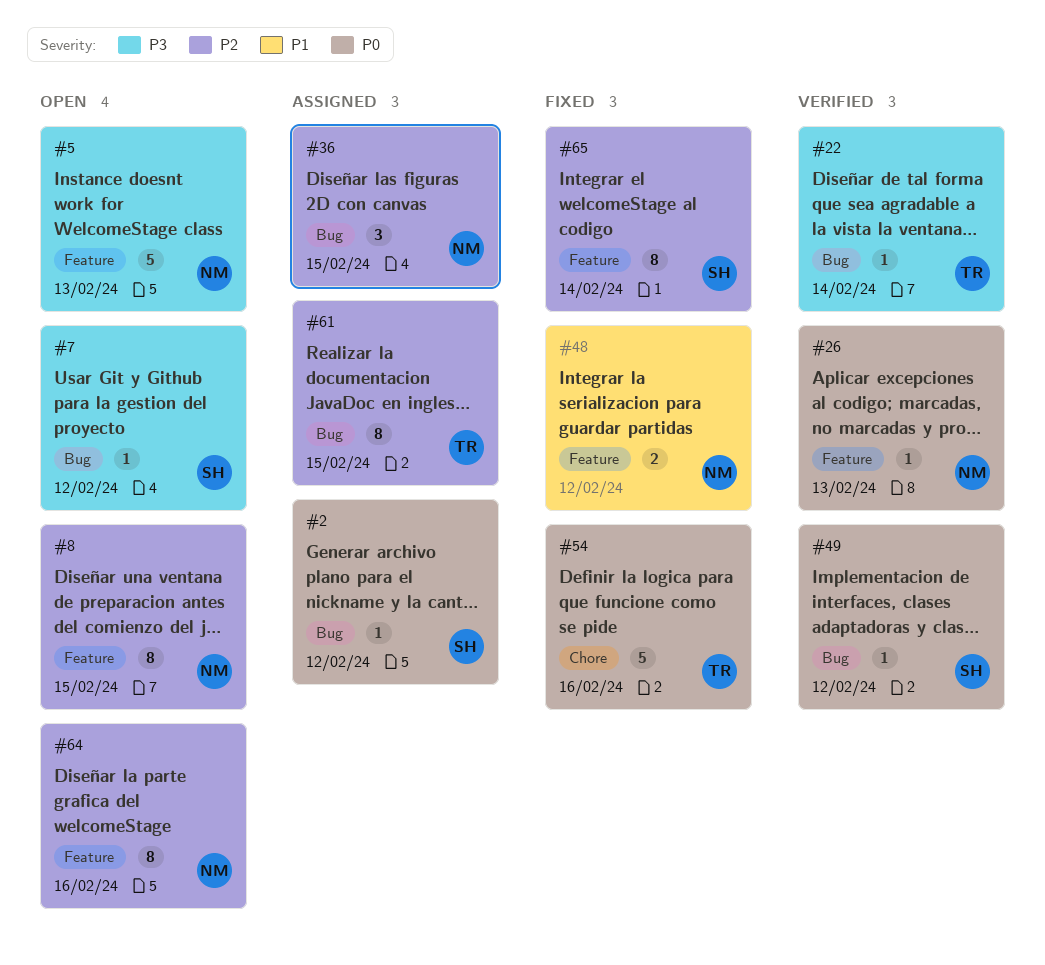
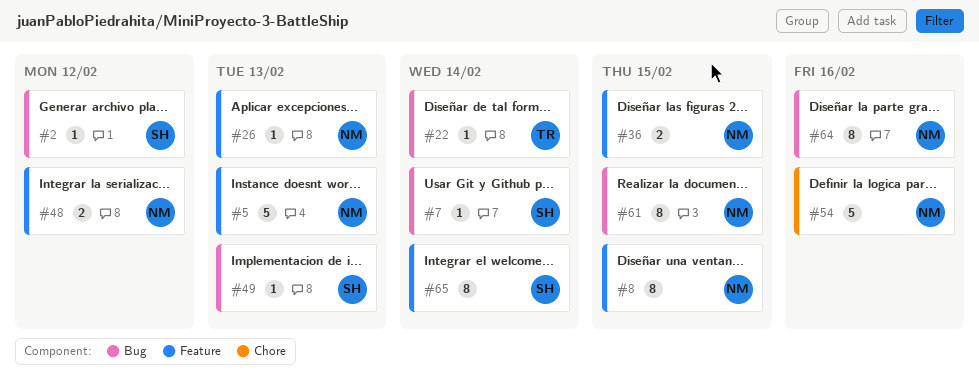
#7, due: Feb 12 -> Feb 14
#36, label: Bug -> Feature
#36, estimate: 3 -> 2
#49, due: Feb 12 -> Feb 13
#54, owner: TR -> NM
#61, owner: TR -> NM
#64, label: Feature -> Bug

